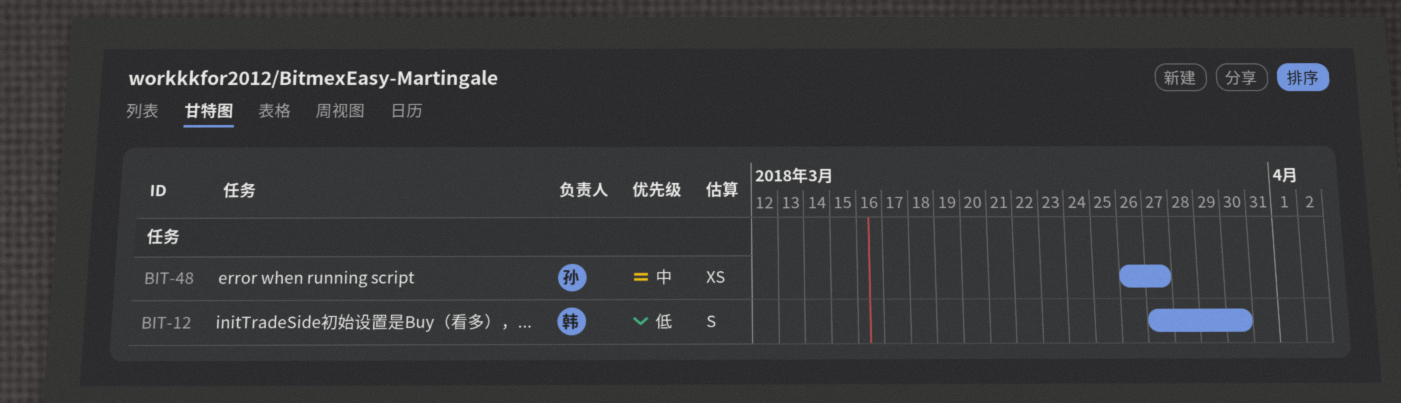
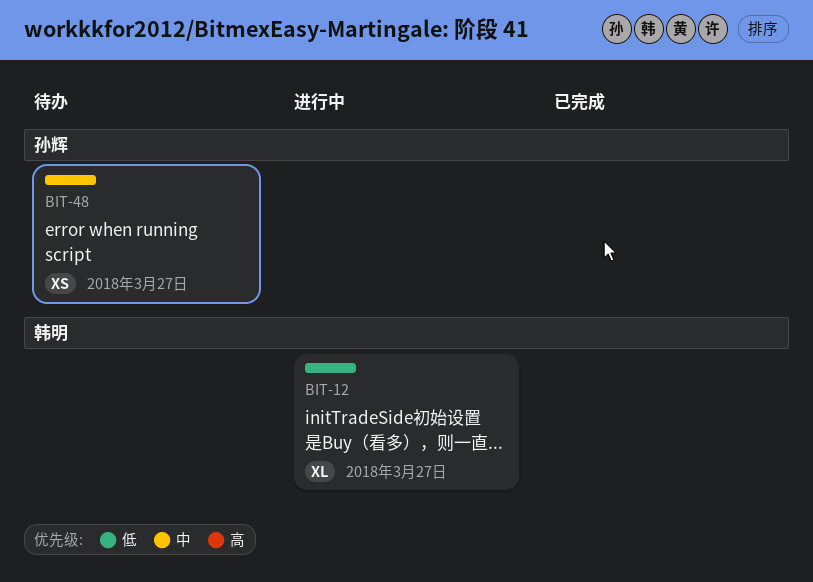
BIT-12, estimate: S -> XL
BIT-12, due: Mar 30 -> Mar 27

